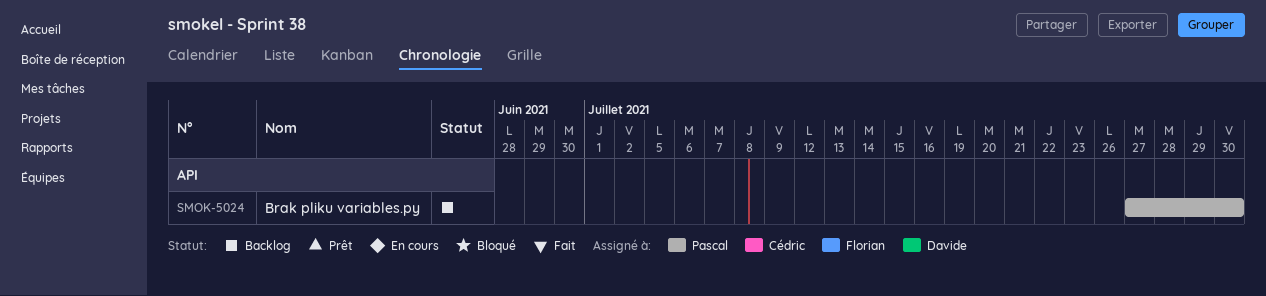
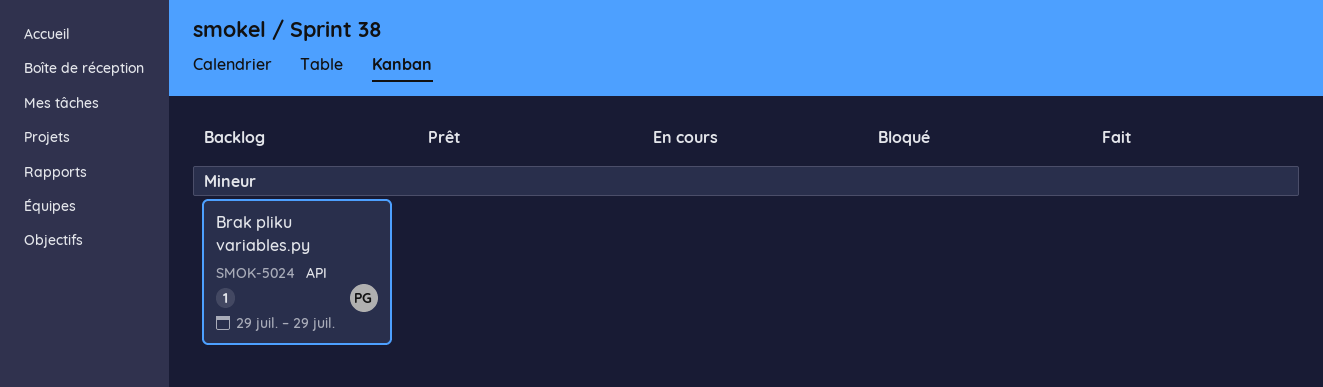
SMOK-5024, start: Jul 27 -> Jul 29
SMOK-5024, due: Jul 30 -> Jul 29

